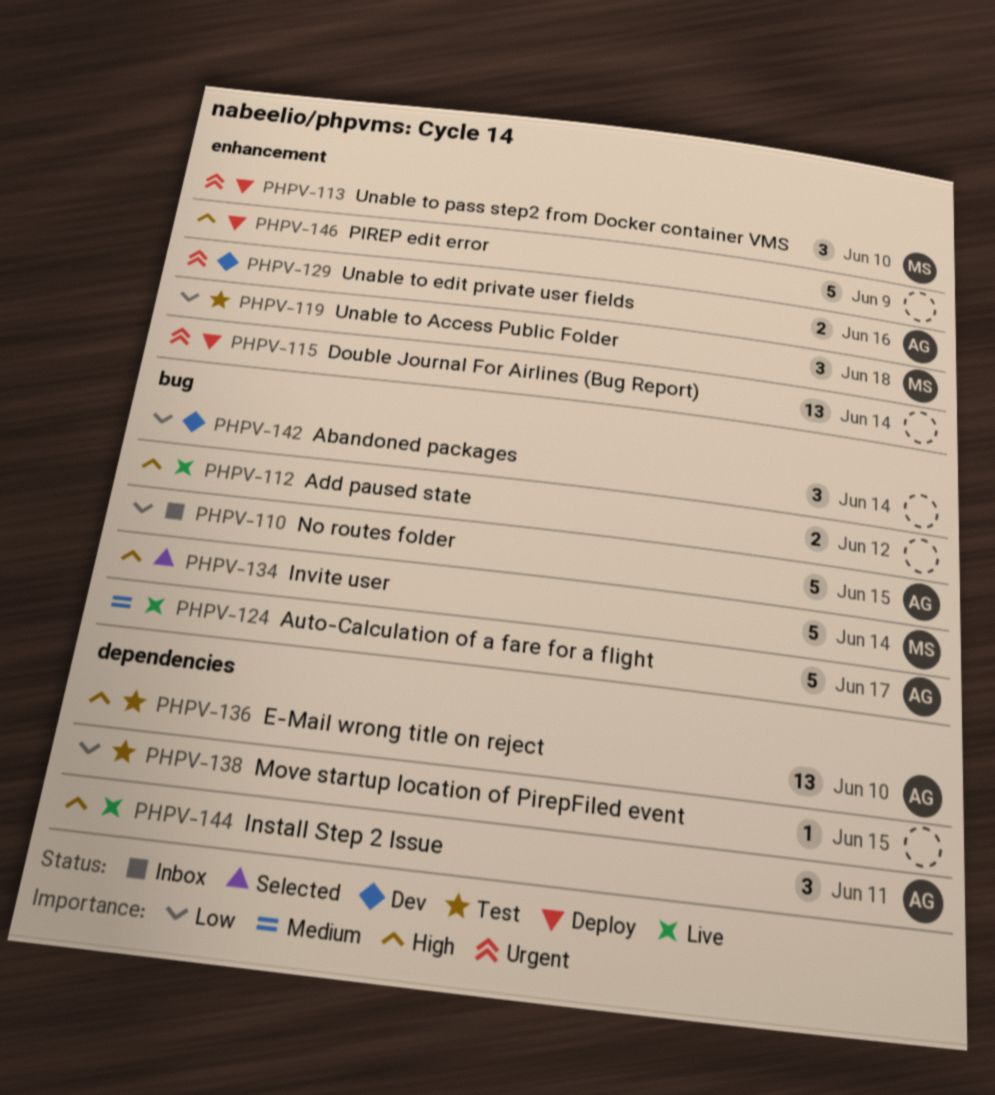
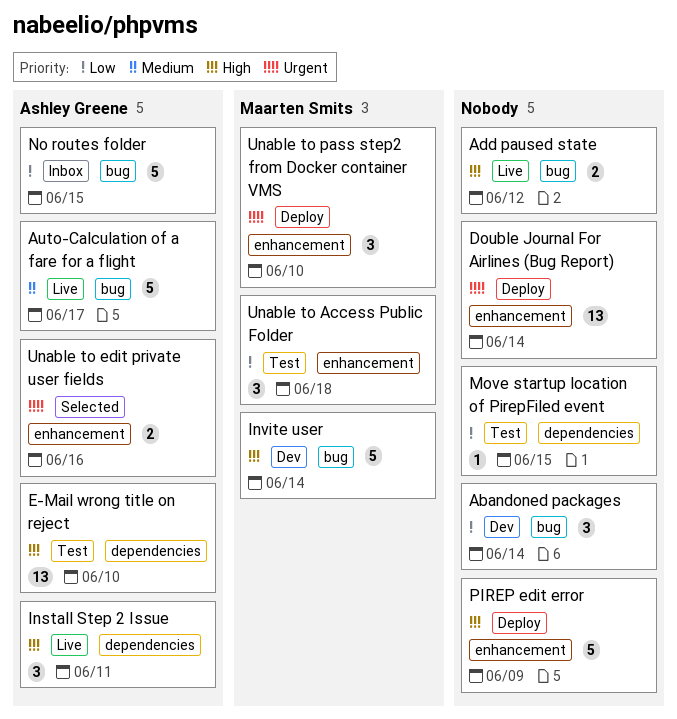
Invite user, status: Selected -> Dev
Unable to edit private user fields, status: Dev -> Selected

